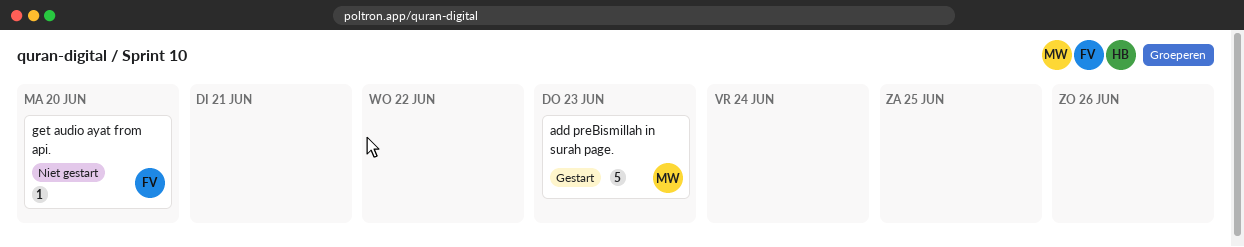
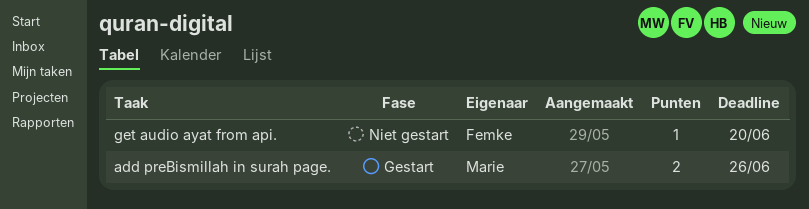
add preBismillah in surah page., estimate: 5 -> 2
add preBismillah in surah page., due: Jun 23 -> Jun 26

